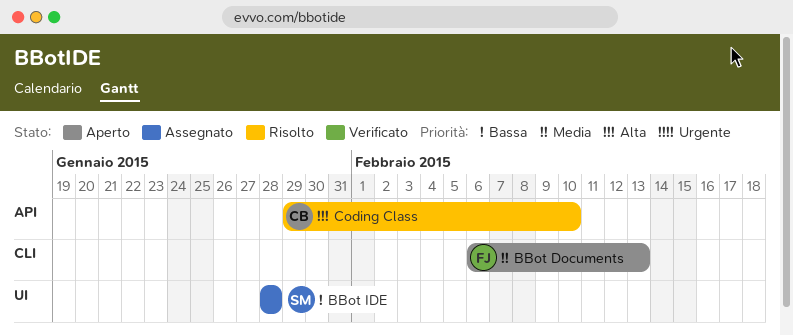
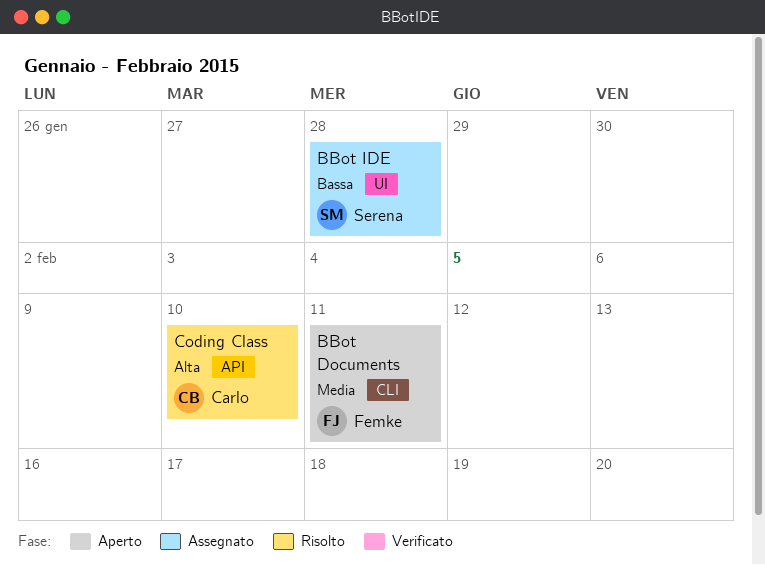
BBot Documents, due: Feb 13 -> Feb 11

